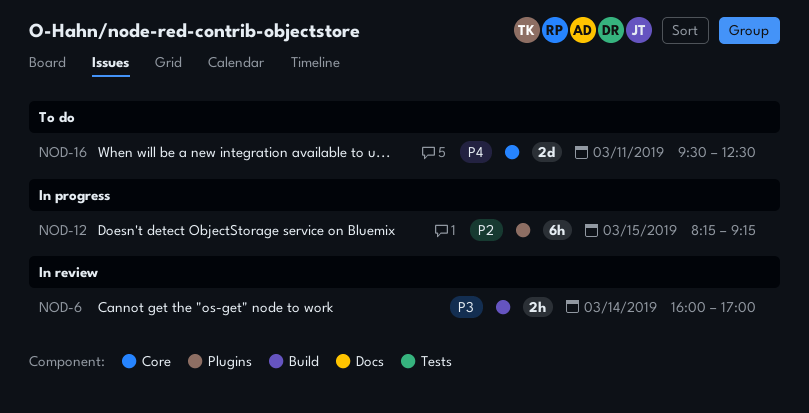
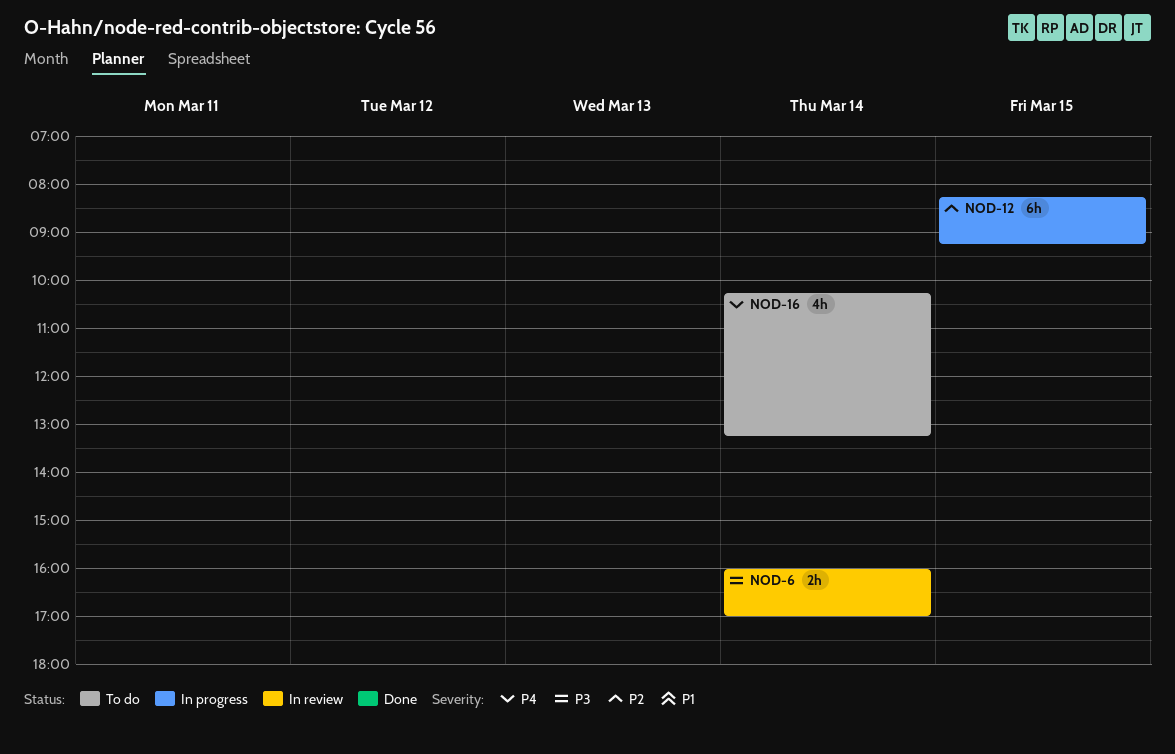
NOD-16, estimate: 2d -> 4h
NOD-16, day: Mar 11 -> Mar 14
NOD-16, begins: 09:30 -> 10:15
NOD-16, ends: 12:30 -> 13:15

